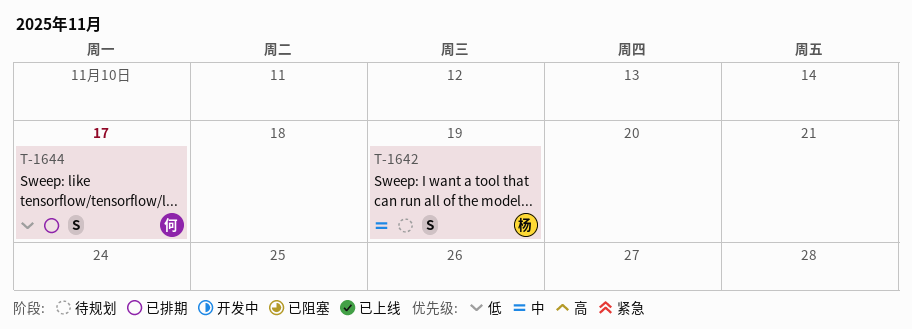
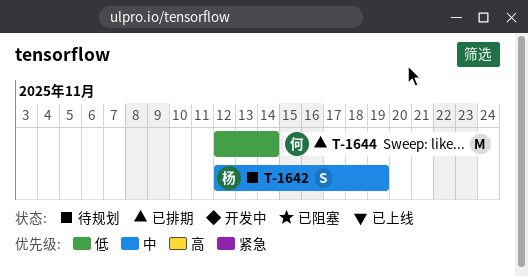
T-1644, estimate: S -> M
T-1644, due: Nov 17 -> Nov 14

